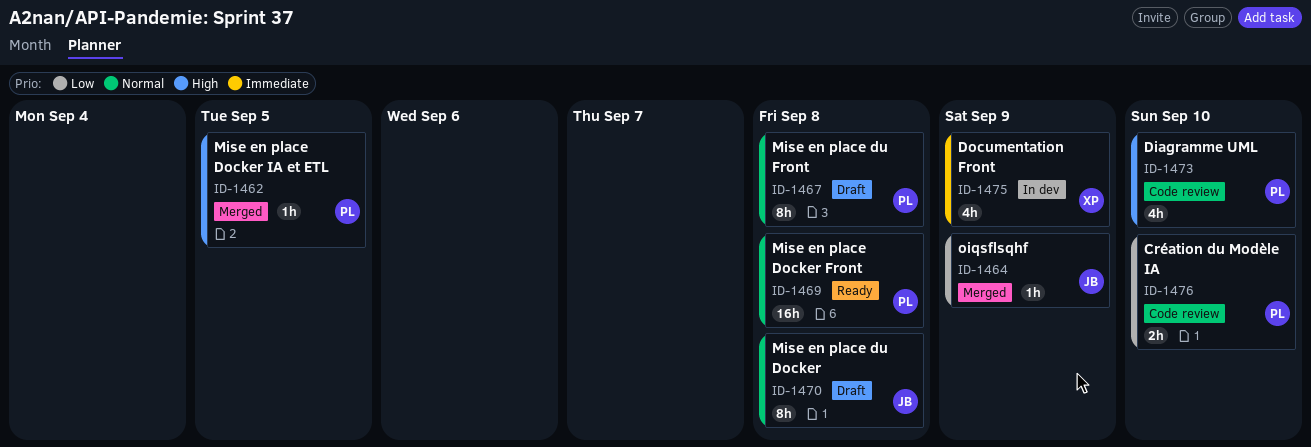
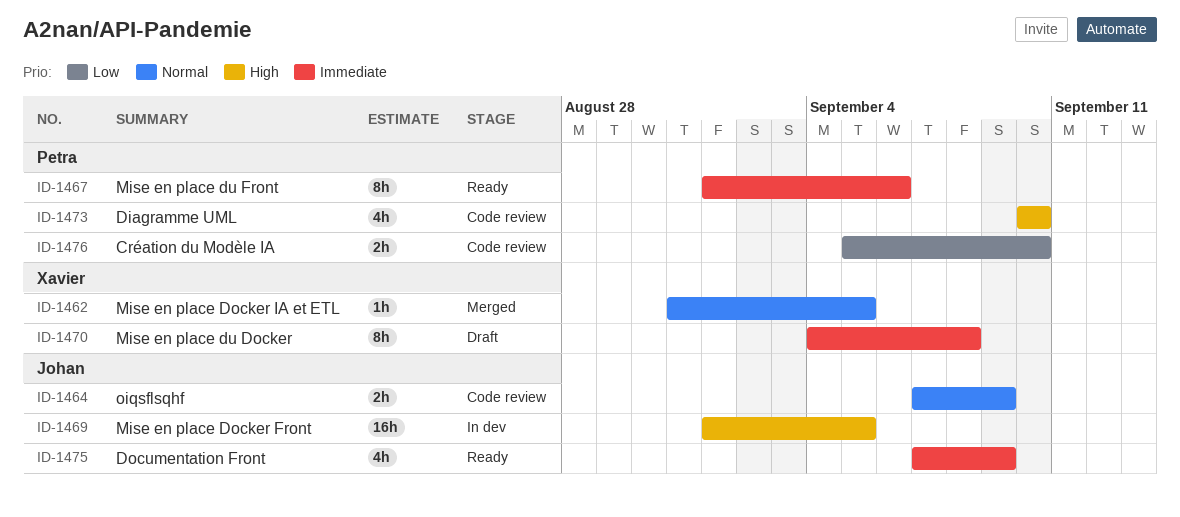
ID-1462, owner: Petra -> Xavier
ID-1462, priority: High -> Normal
ID-1464, status: Merged -> Code review
ID-1464, priority: Low -> Normal
ID-1464, estimate: 1h -> 2h
ID-1467, status: Draft -> Ready
ID-1467, priority: Normal -> Immediate
ID-1467, due: Sep 8 -> Sep 6
ID-1469, status: Ready -> In dev
ID-1469, owner: Petra -> Johan
ID-1469, priority: Normal -> High
ID-1469, due: Sep 8 -> Sep 5
ID-1470, owner: Johan -> Xavier
ID-1470, priority: Normal -> Immediate
ID-1475, status: In dev -> Ready
ID-1475, owner: Xavier -> Johan

